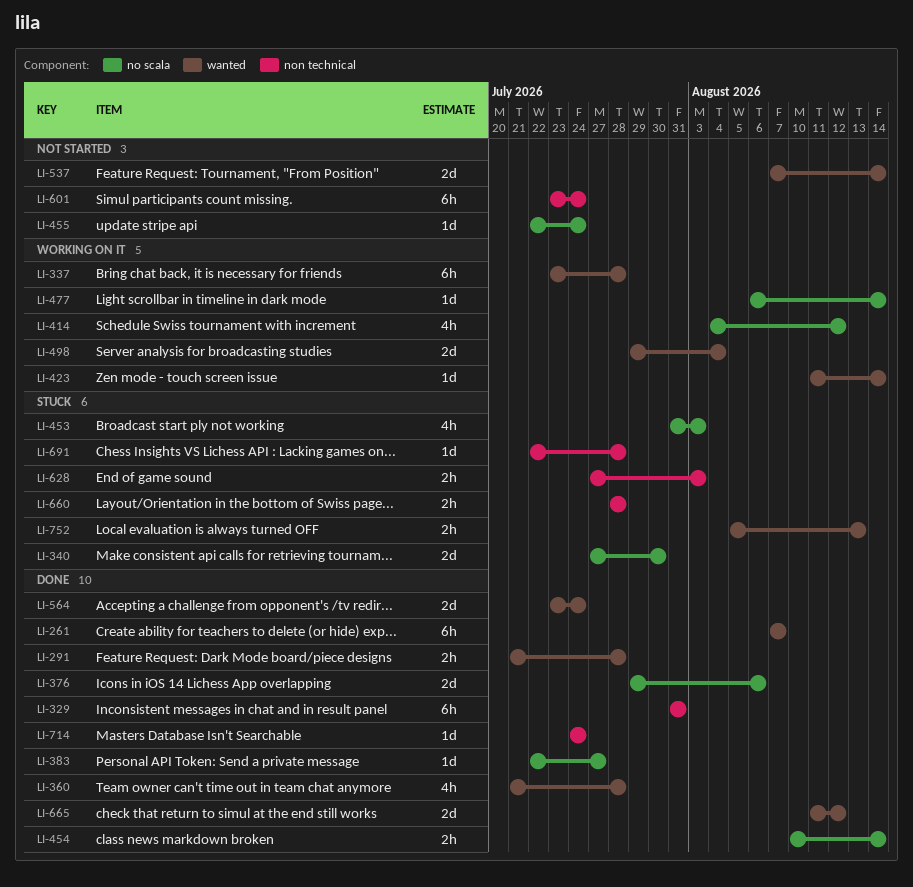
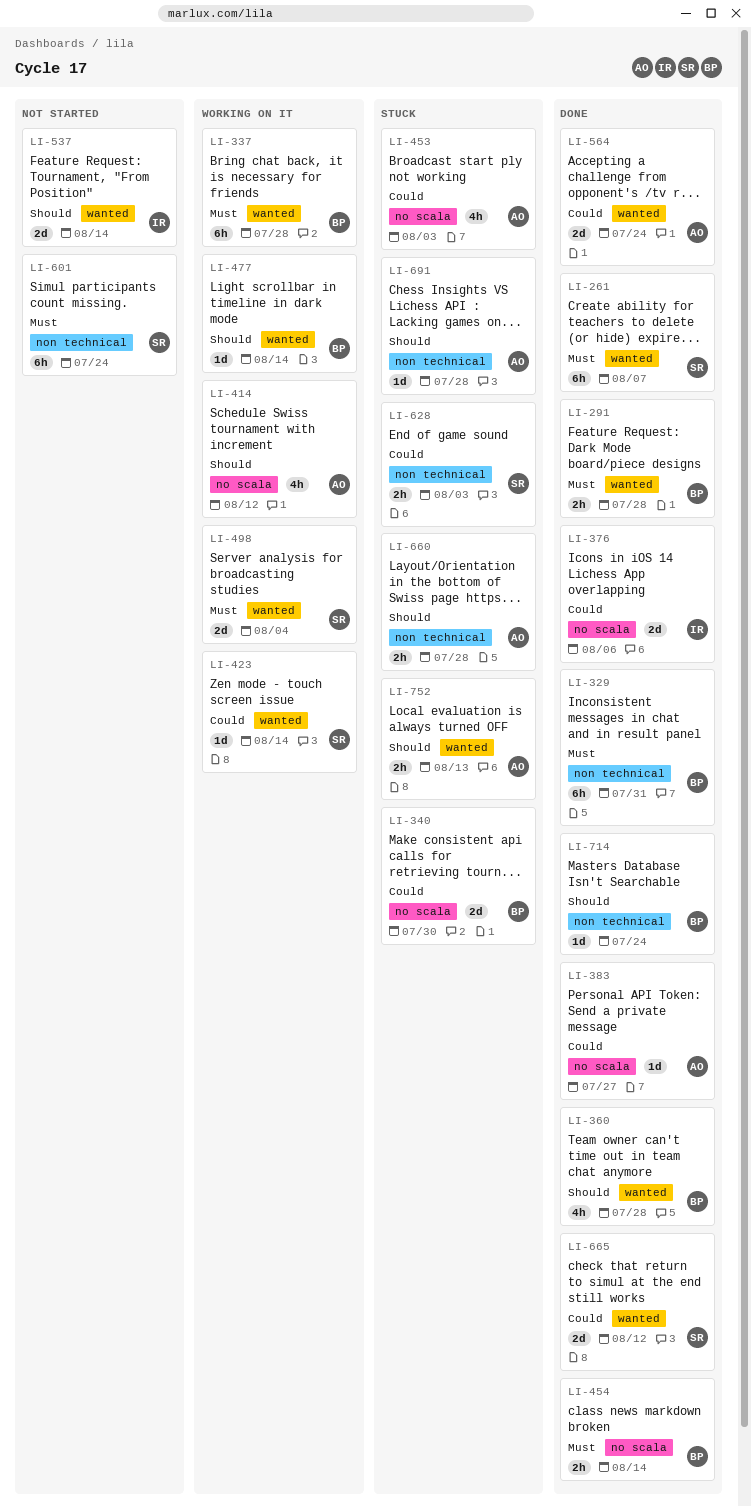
LI-455: present -> none
LI-477, label: no scala -> wanted

